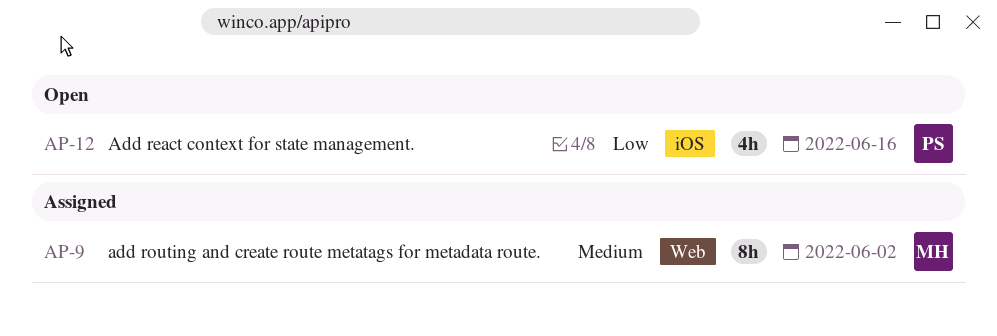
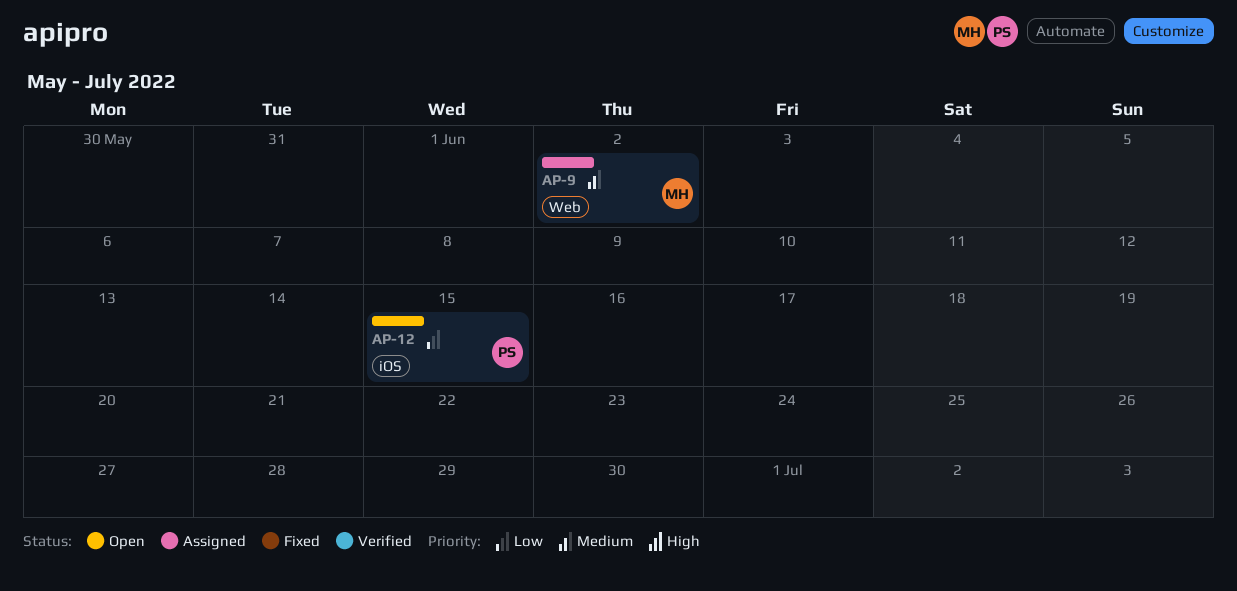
AP-12, due: Jun 16 -> Jun 15

